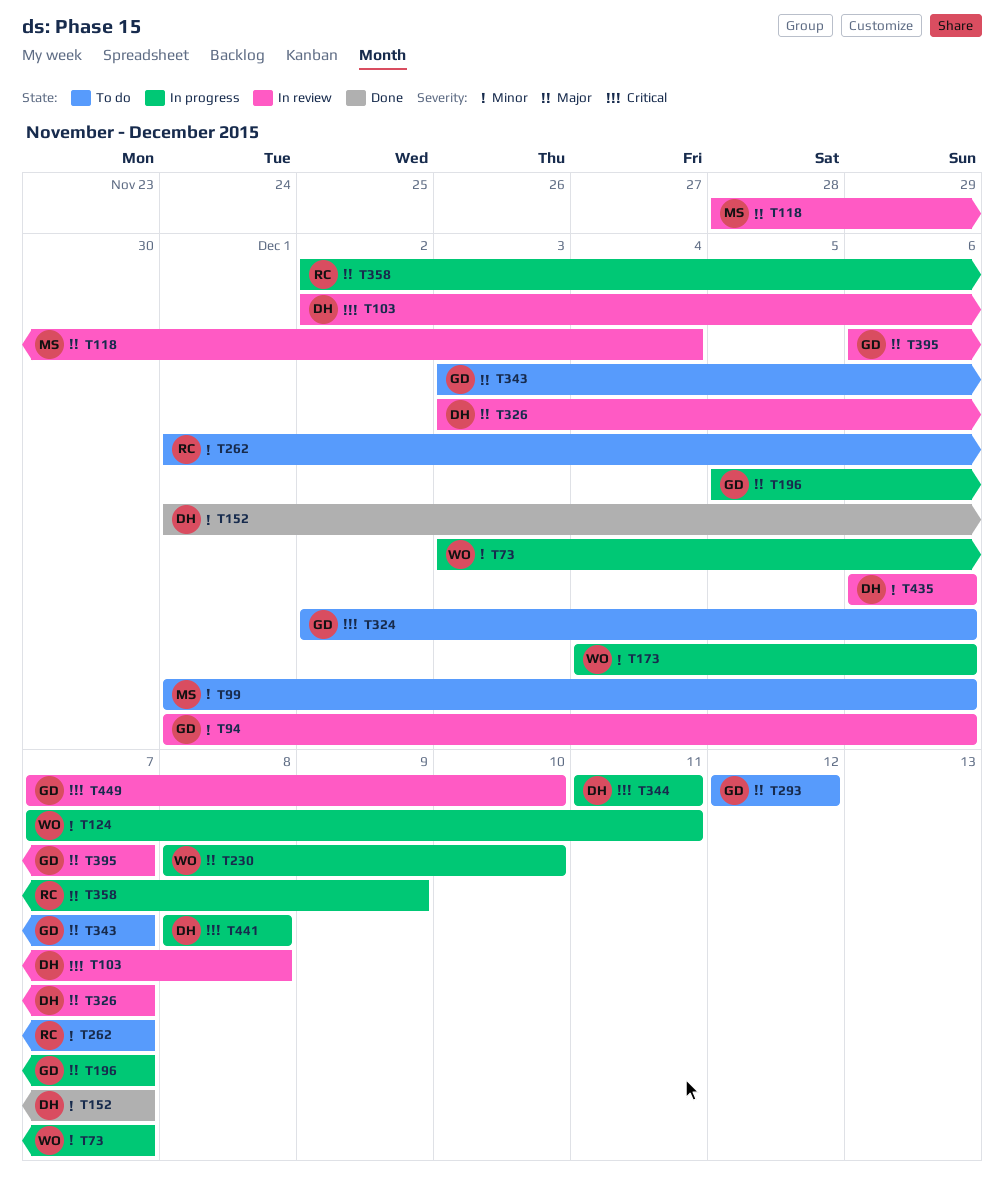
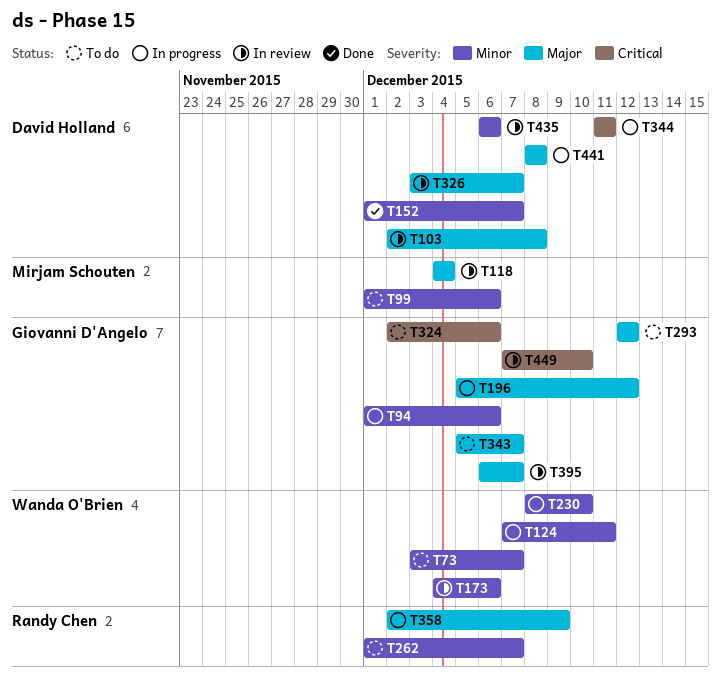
T73, status: In progress -> To do
T94, status: In review -> In progress
T103, priority: Critical -> Major
T118, start: Nov 28 -> Dec 4
T173, status: In progress -> In review
T196, due: Dec 7 -> Dec 12
T230, priority: Major -> Minor
T343, start: Dec 3 -> Dec 5
T441, priority: Critical -> Major

